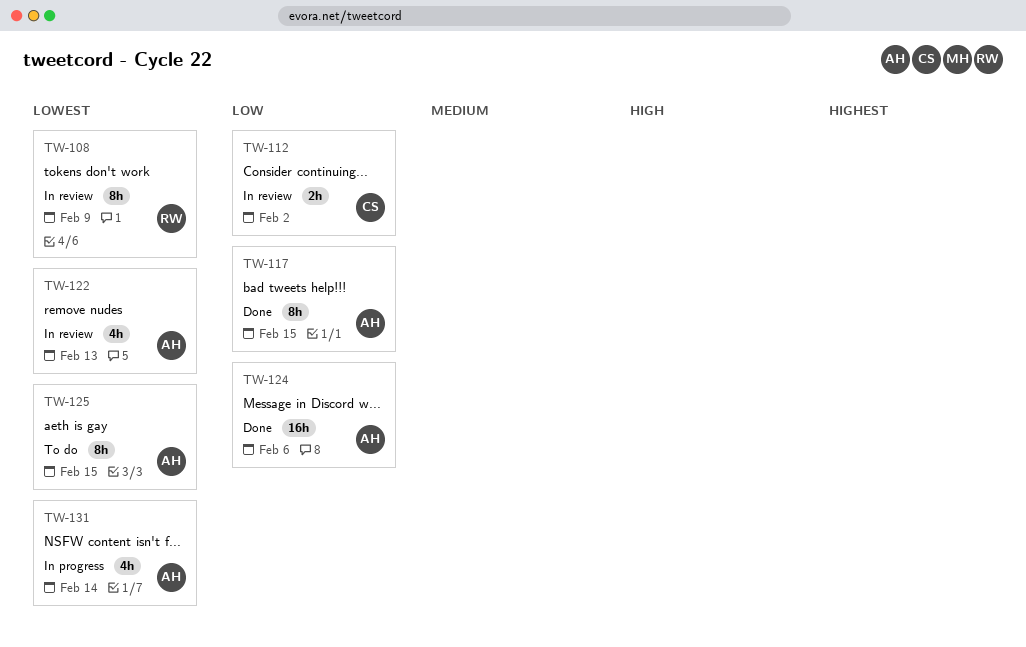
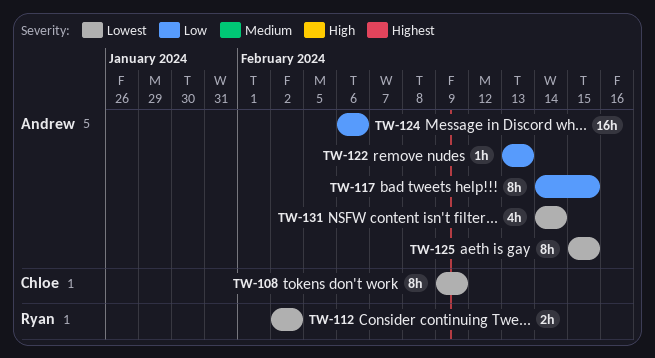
TW-108, owner: Ryan -> Chloe
TW-112, owner: Chloe -> Ryan
TW-112, priority: Low -> Lowest
TW-122, priority: Lowest -> Low
TW-122, estimate: 4h -> 1h

